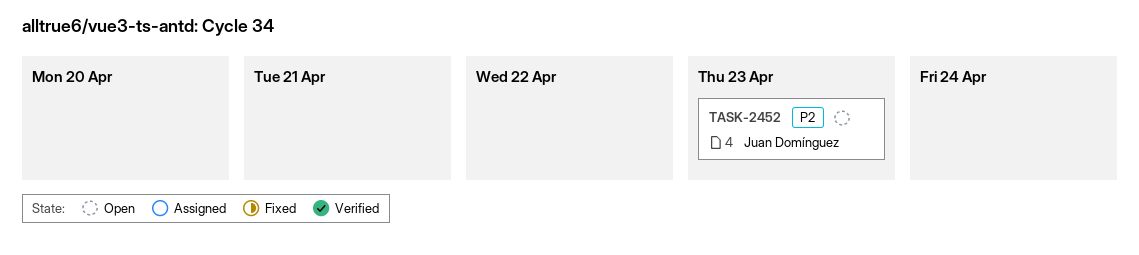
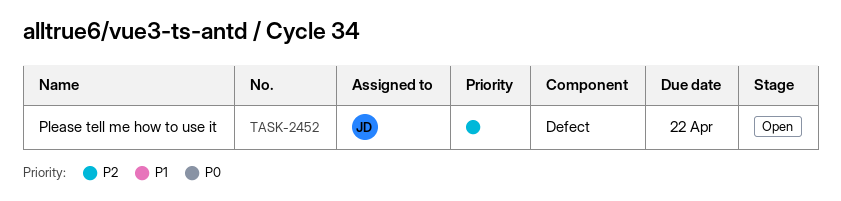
TASK-2452, due: Apr 23 -> Apr 22

